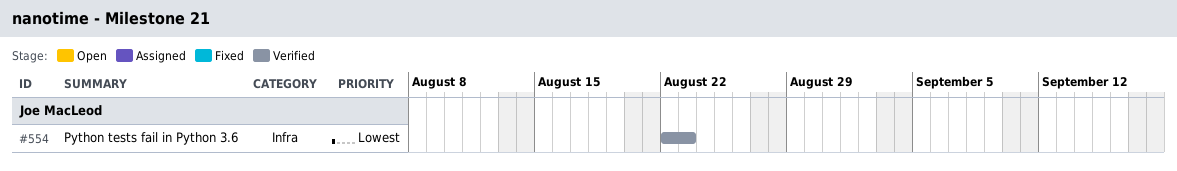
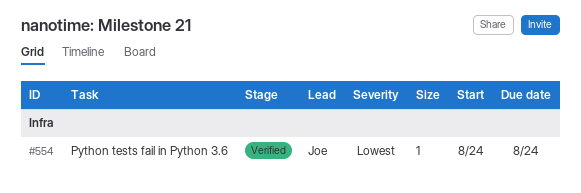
#554, start: Aug 22 -> Aug 24
#554, due: Aug 23 -> Aug 24

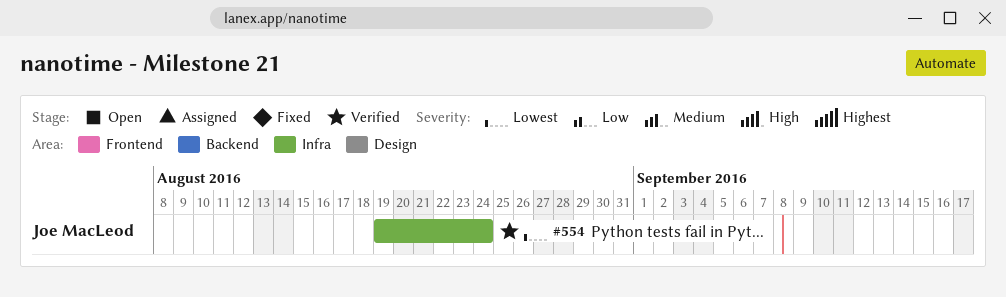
#554, start: Aug 24 -> Aug 19

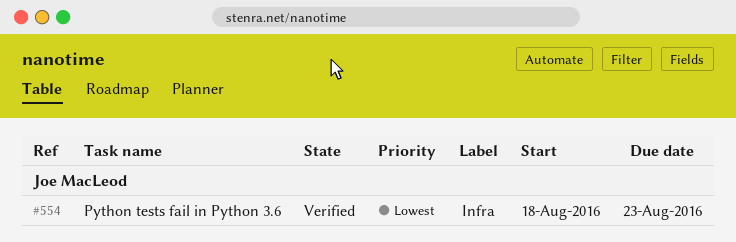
#554, start: Aug 19 -> Aug 18
#554, due: Aug 24 -> Aug 23

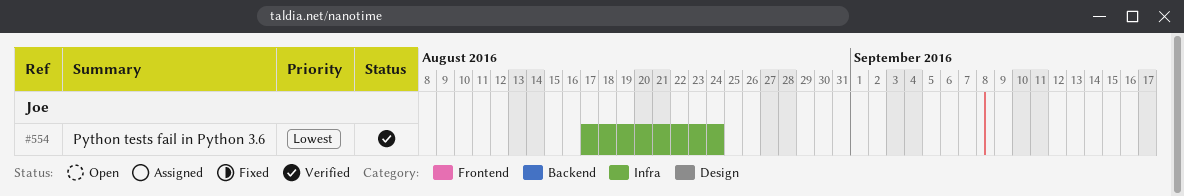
#554, start: Aug 18 -> Aug 17
#554, due: Aug 23 -> Aug 24

